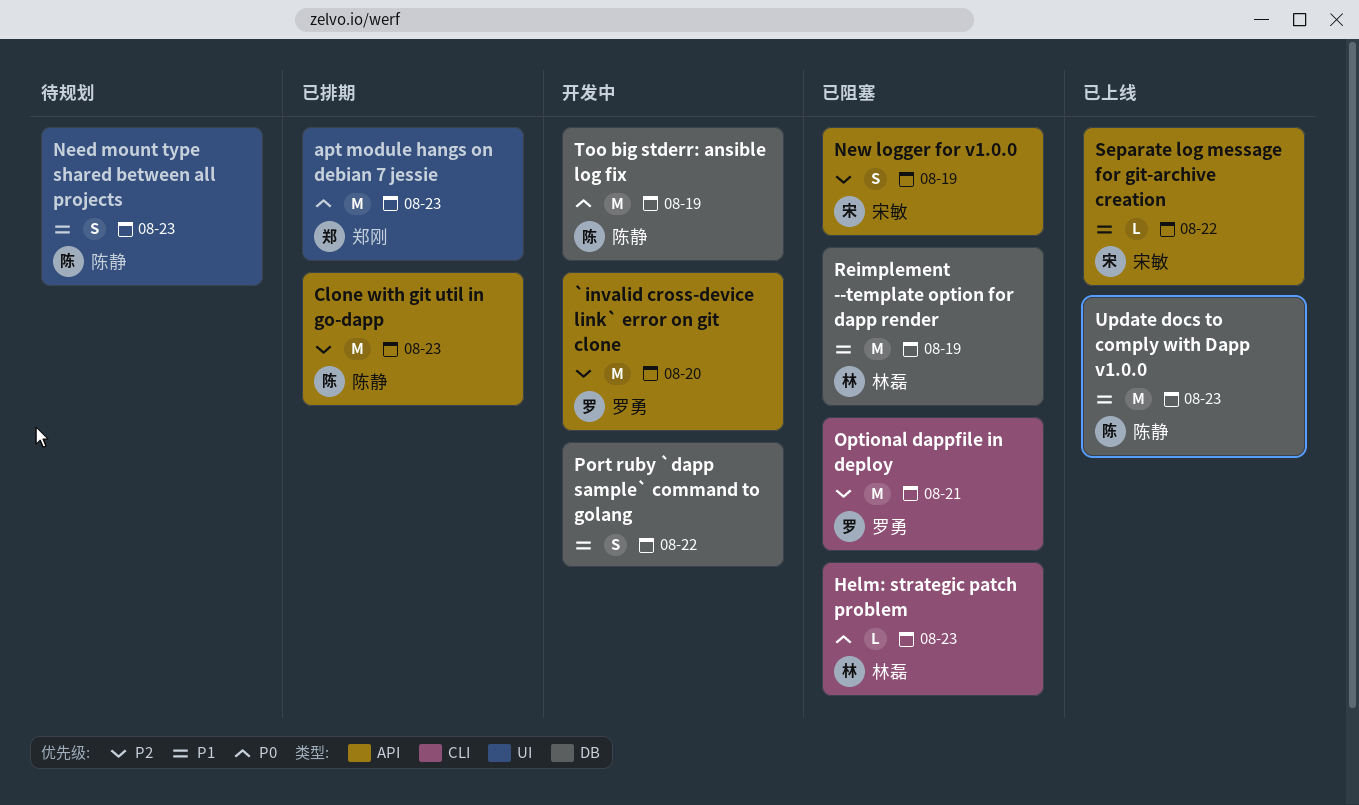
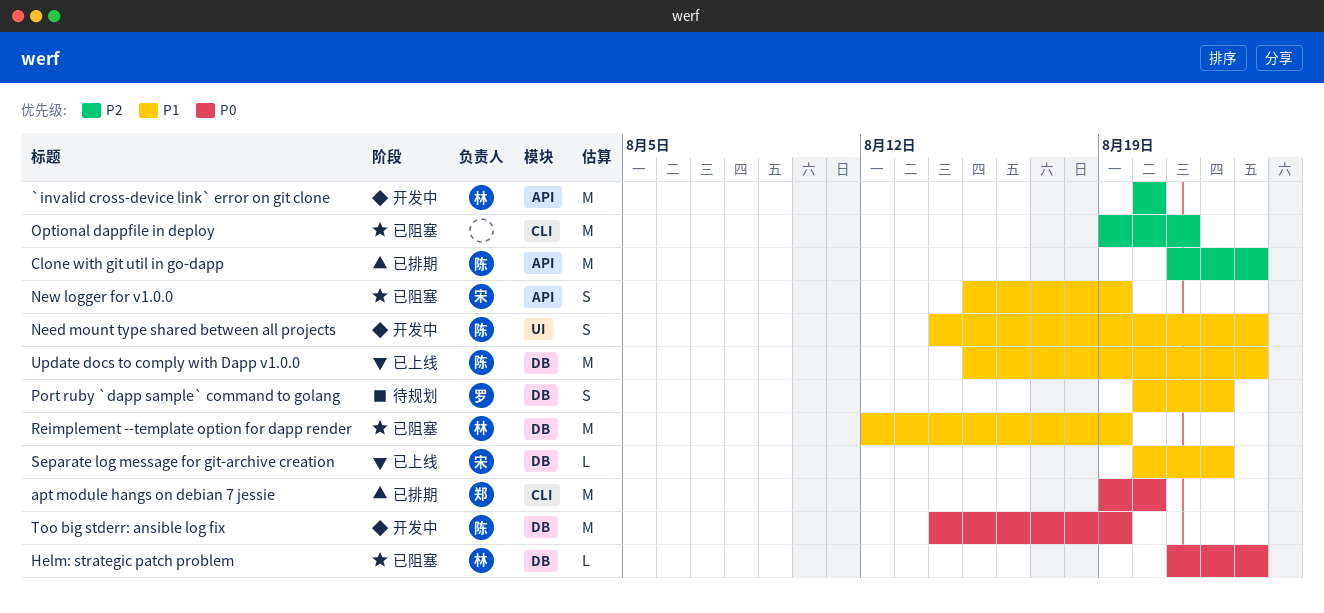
`invalid cross-device link` error on git clone, owner: 罗勇 -> 林磊
apt module hangs on debian 7 jessie, label: UI -> CLI
apt module hangs on debian 7 jessie, due: Aug 23 -> Aug 20
Helm: strategic patch problem, label: CLI -> DB
Need mount type shared between all projects, status: 待规划 -> 开发中
New logger for v1.0.0, priority: P2 -> P1
Optional dappfile in deploy, owner: 罗勇 -> none
Port ruby `dapp sample` command to golang, status: 开发中 -> 待规划
Port ruby `dapp sample` command to golang, owner: none -> 罗勇
Separate log message for git-archive creation, label: API -> DB

